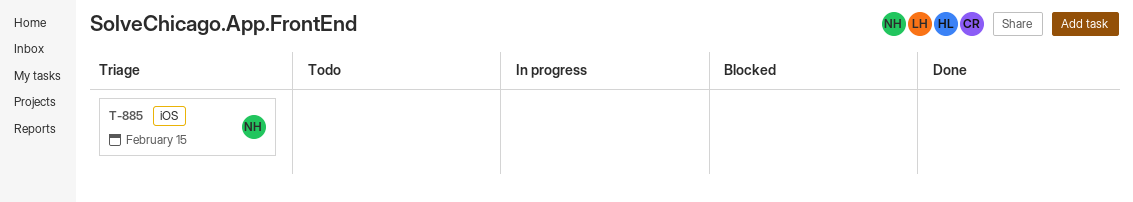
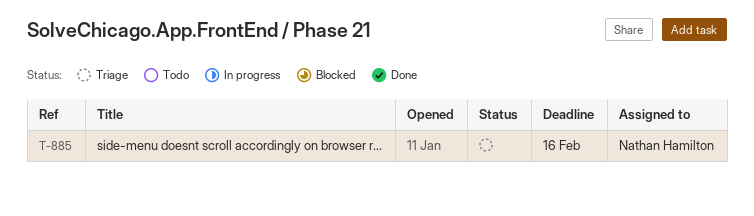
T-885, due: Feb 15 -> Feb 16

